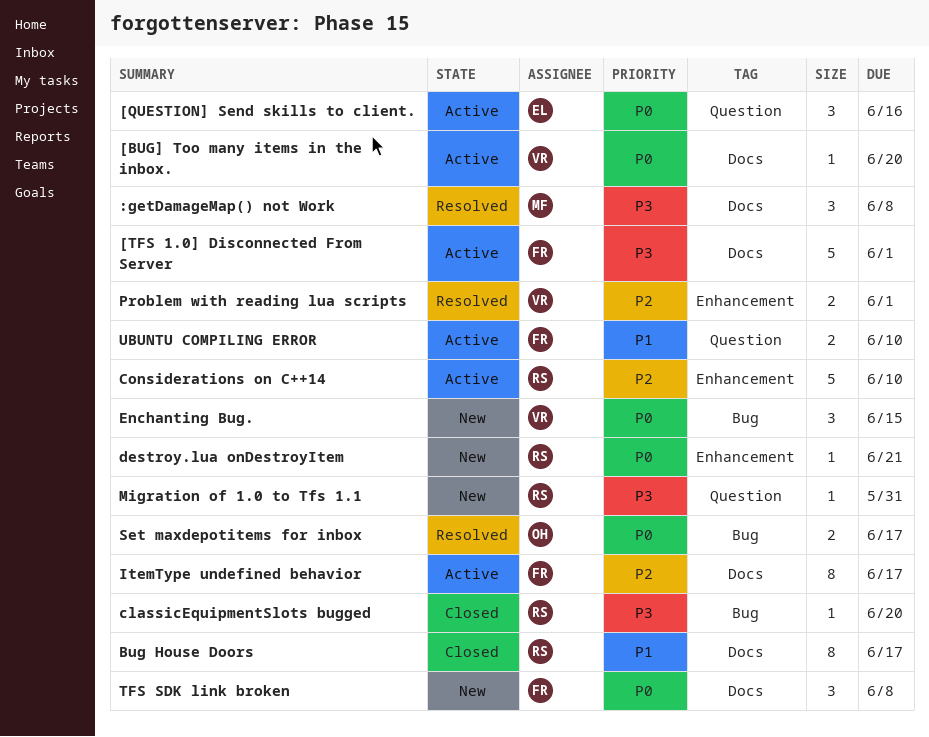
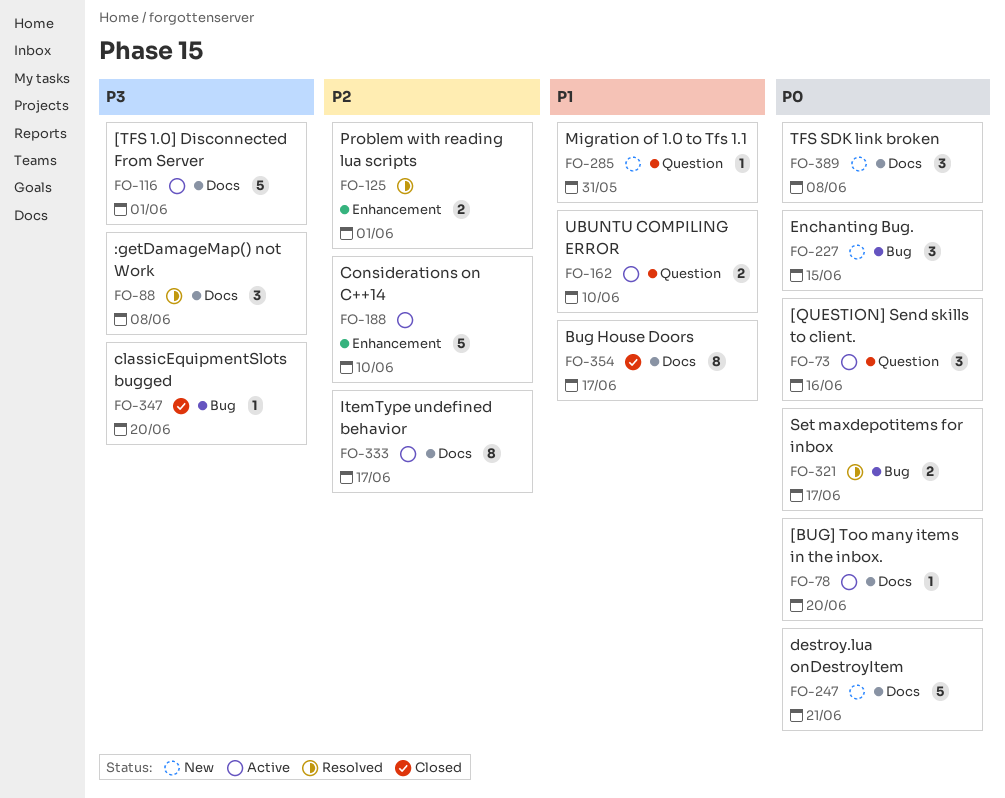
destroy.lua onDestroyItem, label: Enhancement -> Docs
destroy.lua onDestroyItem, estimate: 1 -> 5
Migration of 1.0 to Tfs 1.1, priority: P3 -> P1

